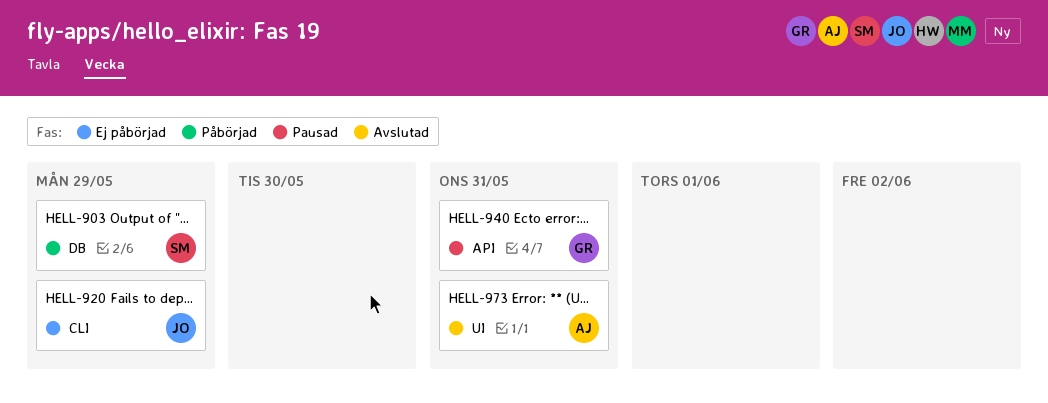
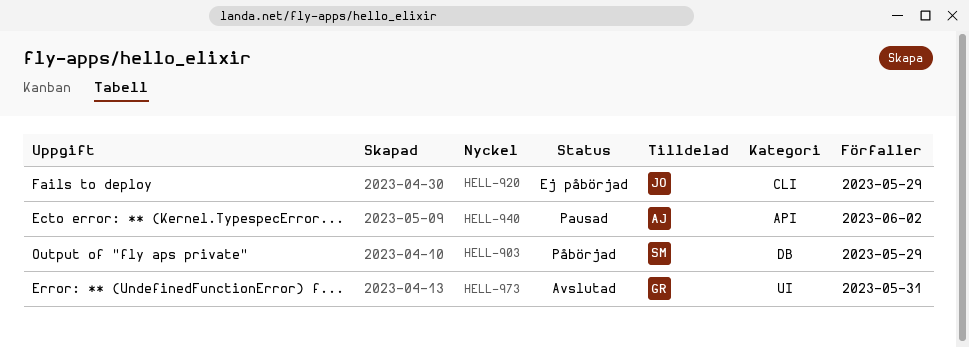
HELL-940, owner: GR -> AJ
HELL-940, due: May 31 -> Jun 2
HELL-973, owner: AJ -> GR

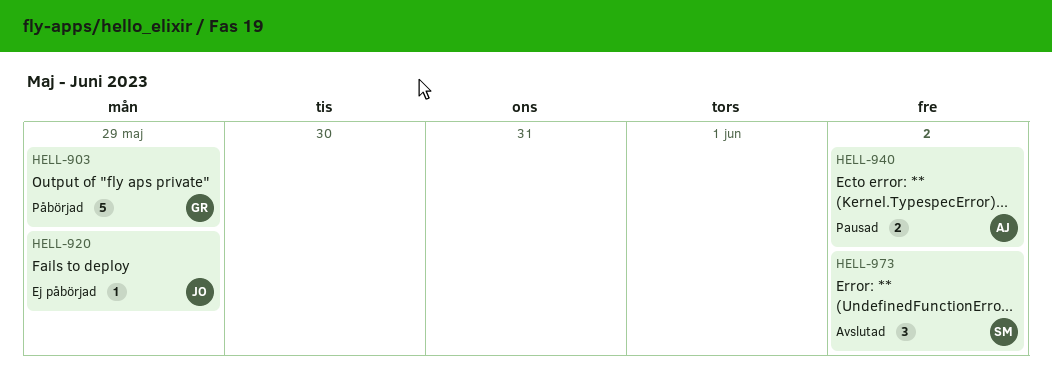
HELL-903, owner: SM -> GR
HELL-973, owner: GR -> SM
HELL-973, due: May 31 -> Jun 2

